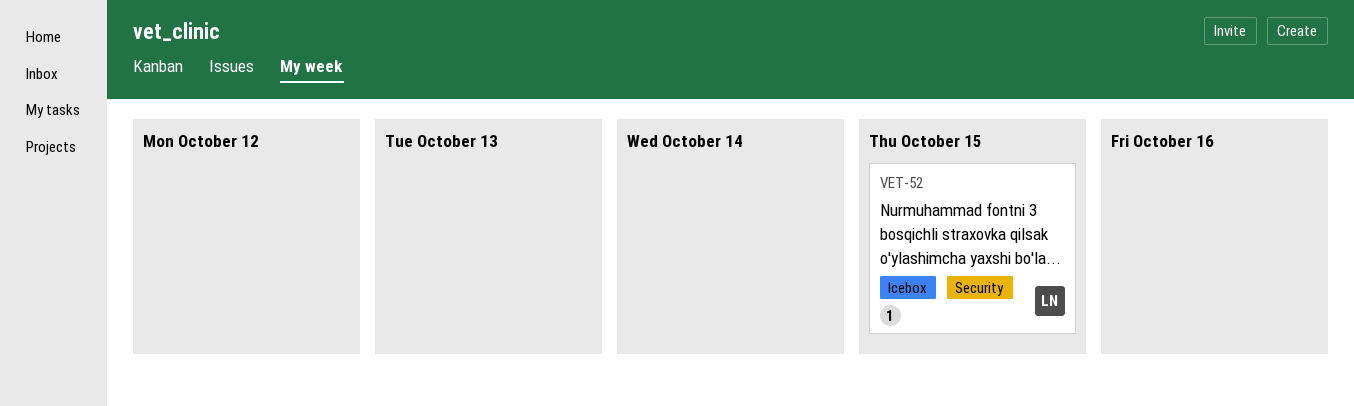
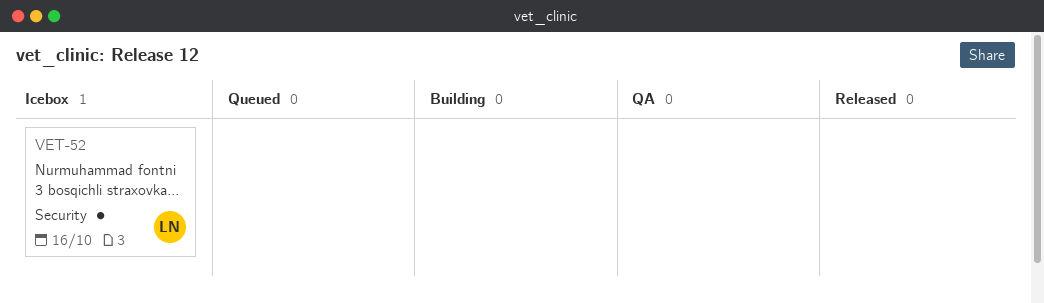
VET-52, due: Oct 15 -> Oct 16

